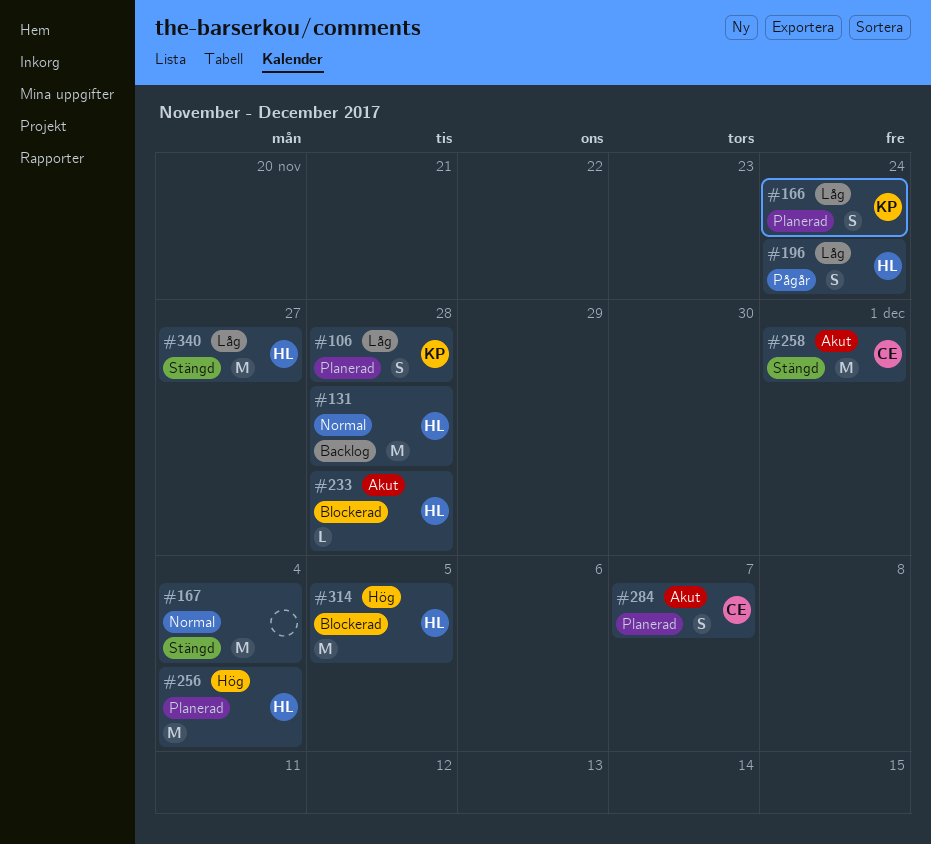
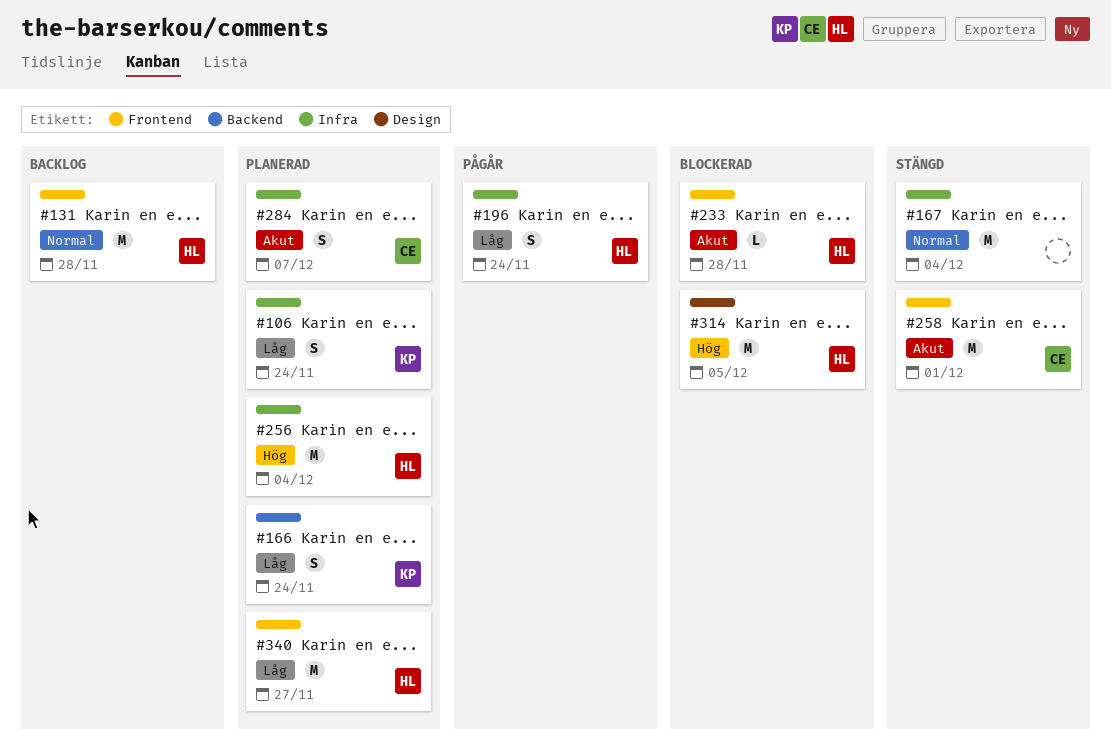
#106, due: Nov 28 -> Nov 24
#340, status: Stängd -> Planerad

